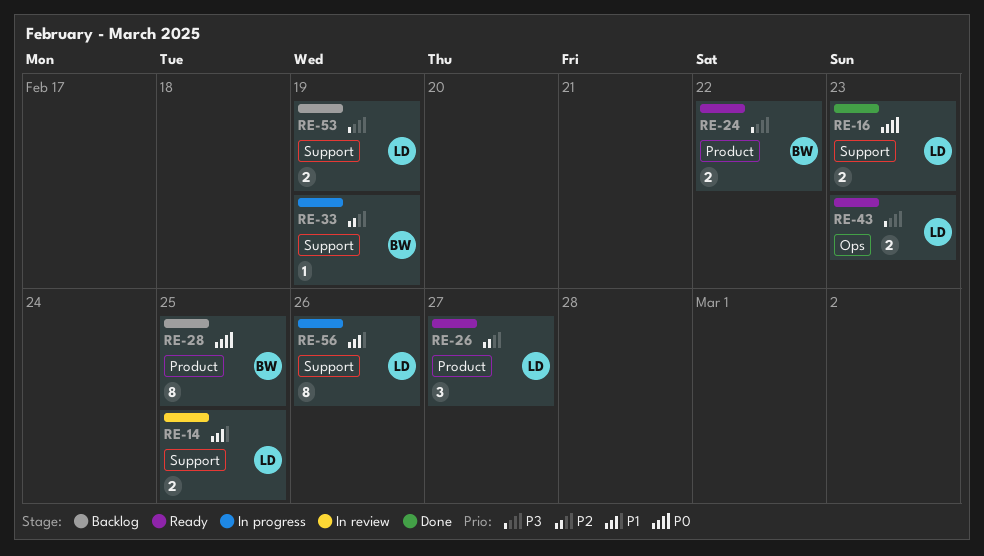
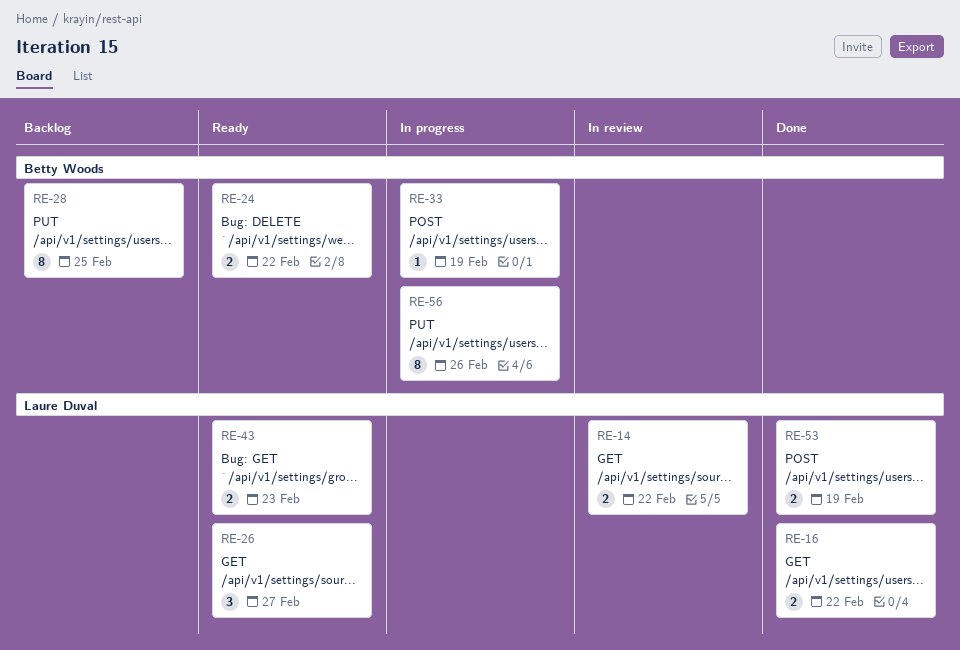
RE-14, due: Feb 25 -> Feb 22
RE-16, due: Feb 23 -> Feb 22
RE-53, status: Backlog -> Done
RE-56, owner: Laure Duval -> Betty Woods

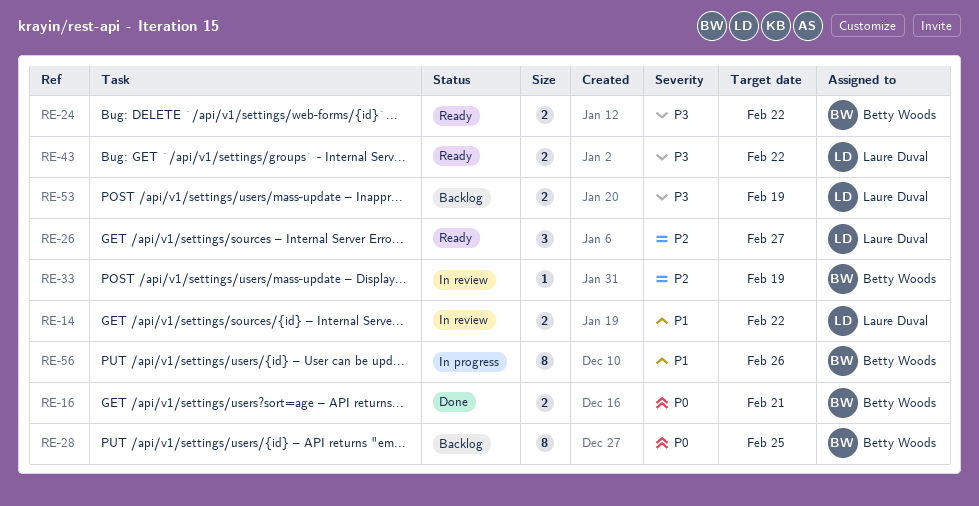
RE-16, owner: Laure Duval -> Betty Woods
RE-16, due: Feb 22 -> Feb 21
RE-33, status: In progress -> In review
RE-43, due: Feb 23 -> Feb 22
RE-53, status: Done -> Backlog

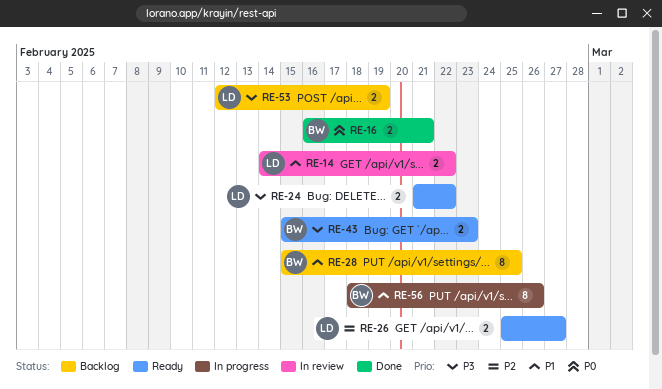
RE-24, owner: Betty Woods -> Laure Duval
RE-26, estimate: 3 -> 2
RE-28, priority: P0 -> P1
RE-33: present -> none
RE-43, owner: Laure Duval -> Betty Woods
RE-43, due: Feb 22 -> Feb 23

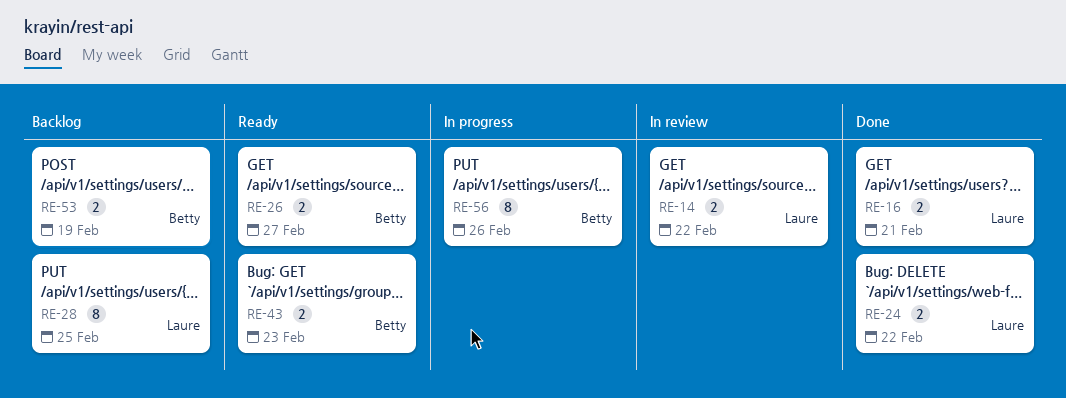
RE-16, owner: Betty -> Laure
RE-24, status: Ready -> Done
RE-26, owner: Laure -> Betty
RE-28, owner: Betty -> Laure
RE-53, owner: Laure -> Betty

